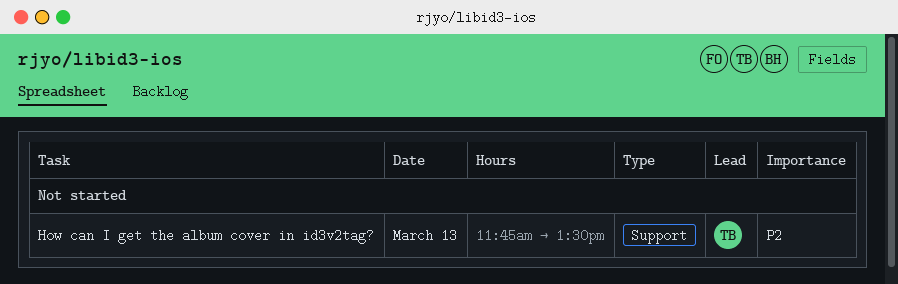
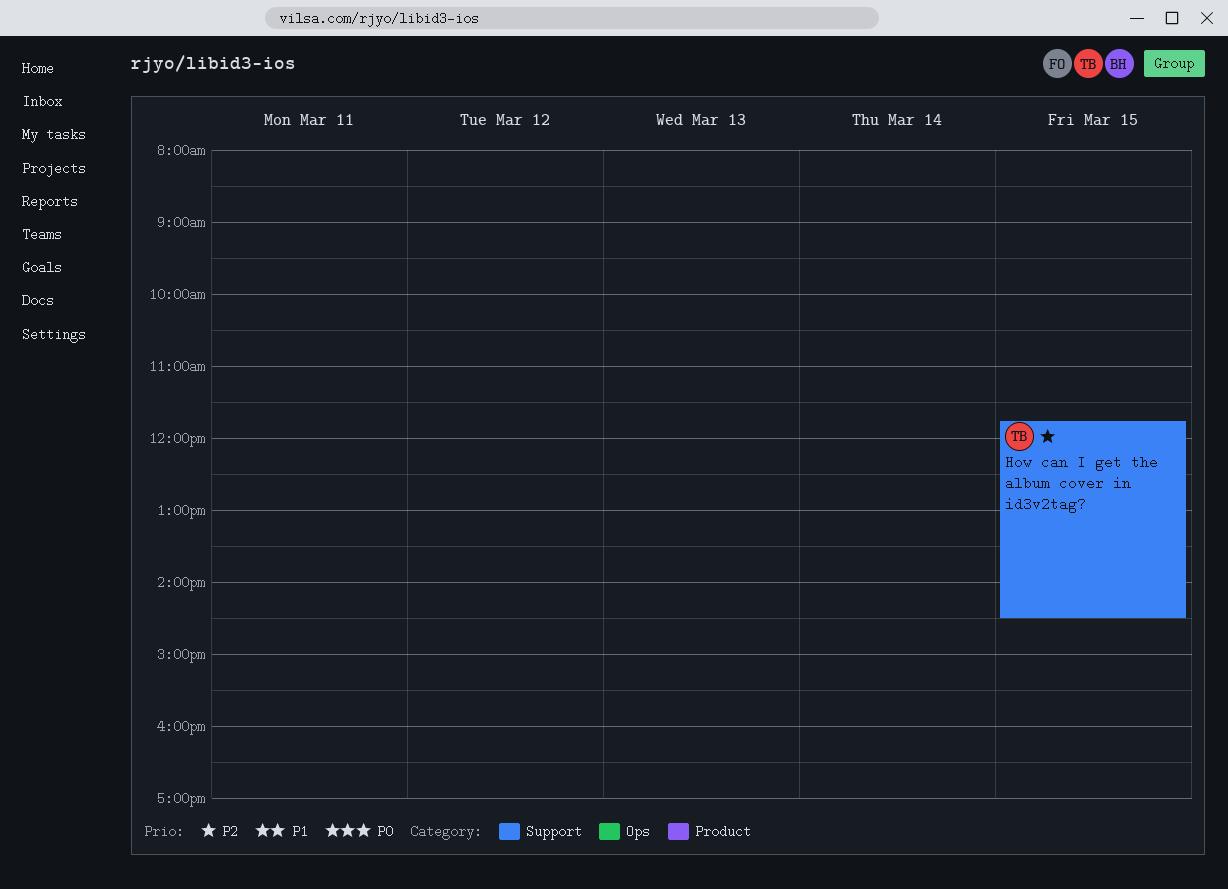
How can I get the album cover in id3v2tag?, day: Mar 13 -> Mar 15
How can I get the album cover in id3v2tag?, ends: 13:30 -> 14:30

